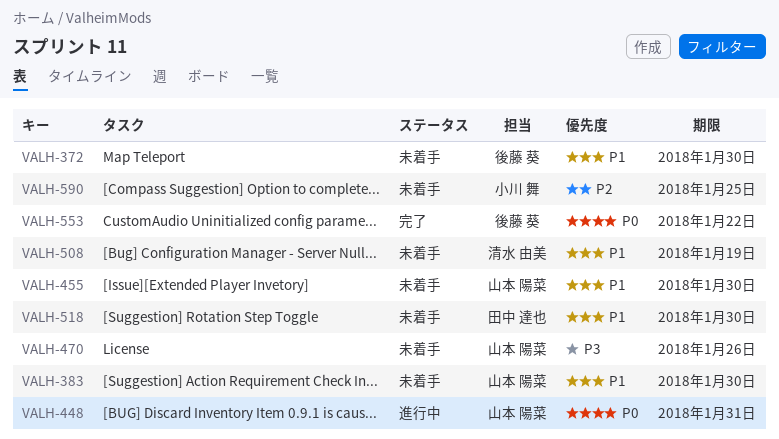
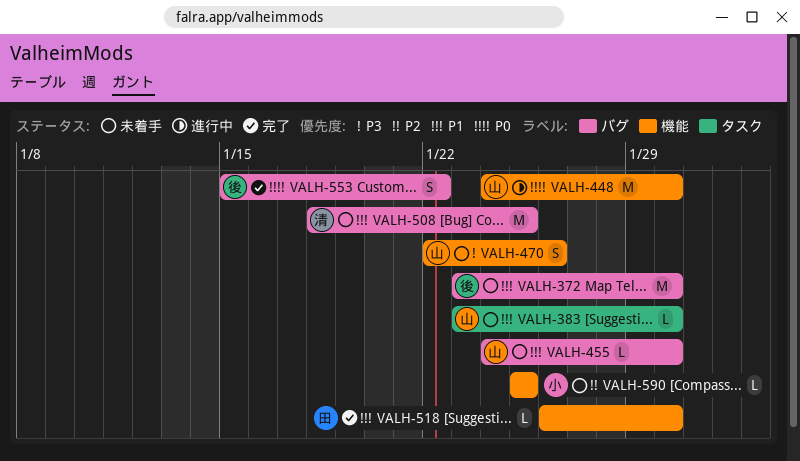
VALH-448, due: Jan 31 -> Jan 30
VALH-508, due: Jan 19 -> Jan 25
VALH-518, status: 未着手 -> 完了

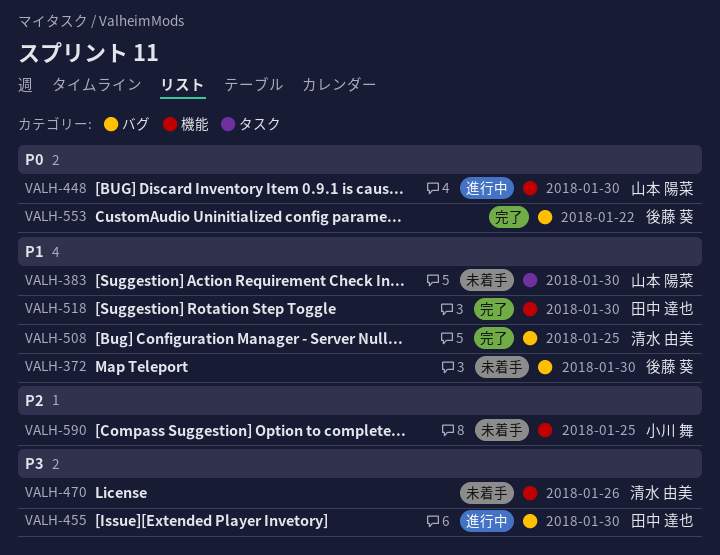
VALH-455, status: 未着手 -> 進行中
VALH-455, owner: 山本 陽菜 -> 田中 達也
VALH-455, priority: P1 -> P3
VALH-470, owner: 山本 陽菜 -> 清水 由美
VALH-508, status: 未着手 -> 完了

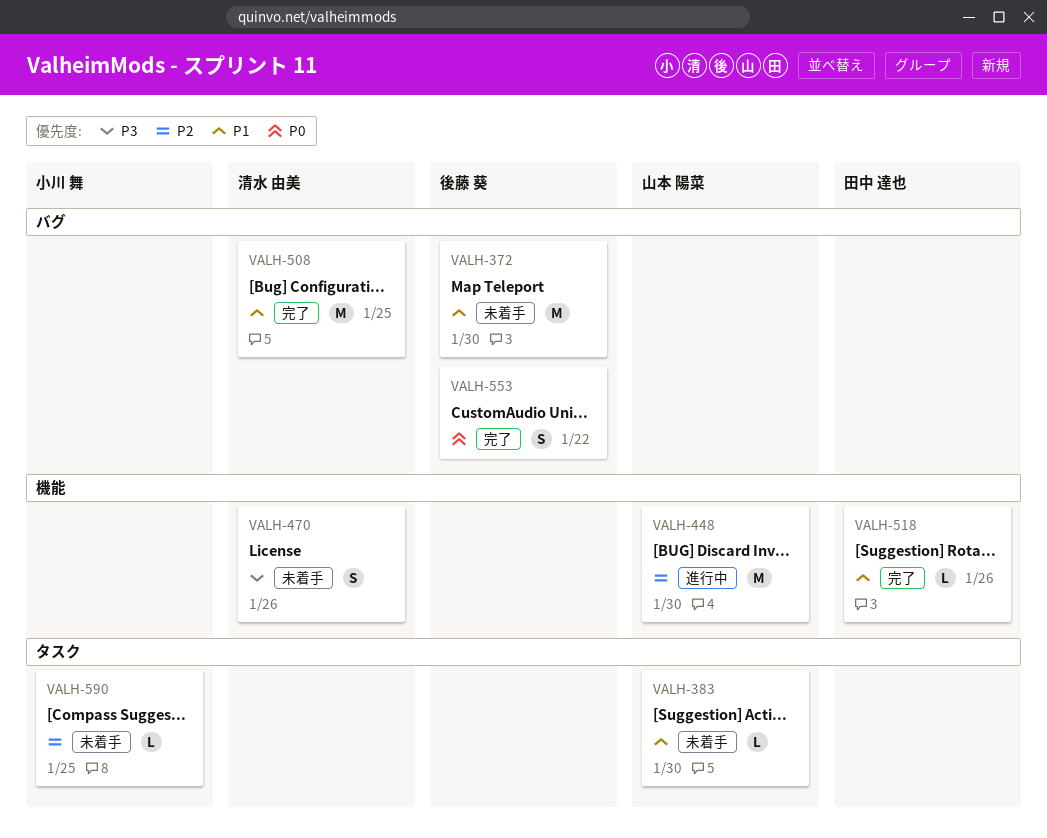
VALH-448, priority: P0 -> P2
VALH-455: present -> none
VALH-518, due: Jan 30 -> Jan 26
VALH-590, label: 機能 -> タスク

